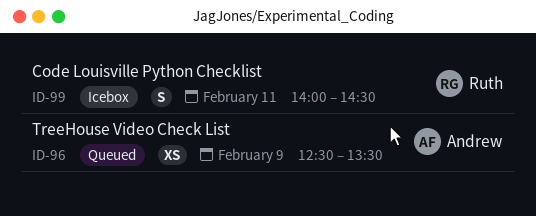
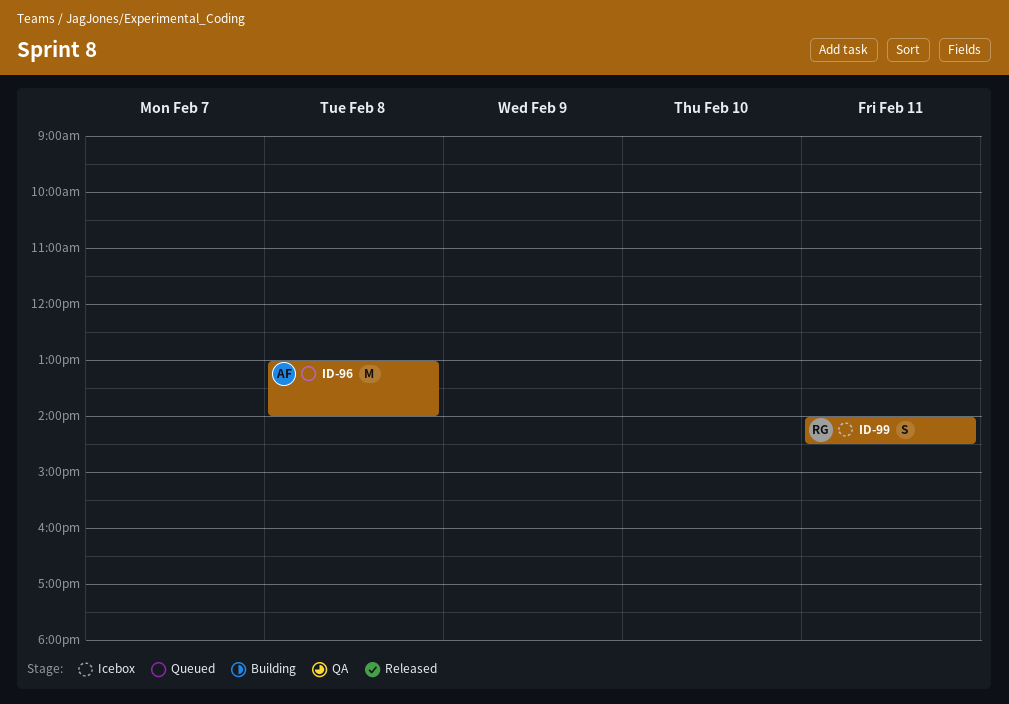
ID-96, estimate: XS -> M
ID-96, day: Feb 9 -> Feb 8
ID-96, begins: 12:30 -> 13:00
ID-96, ends: 13:30 -> 14:00

